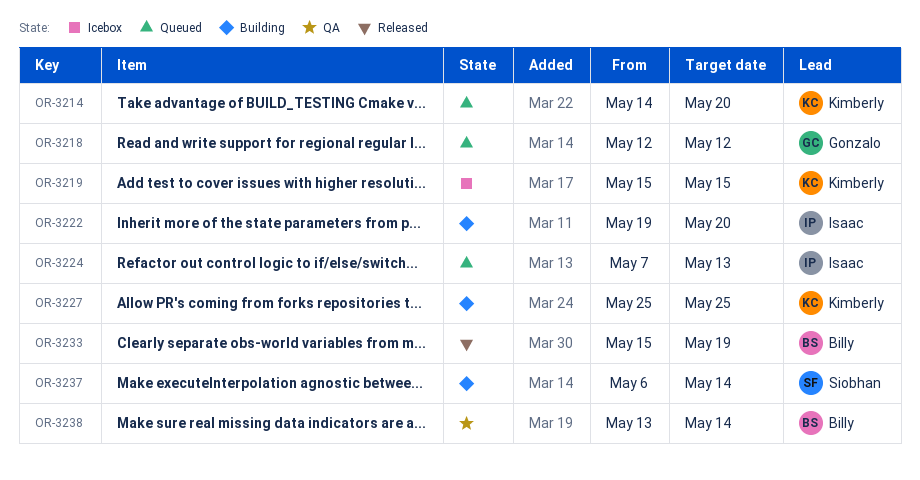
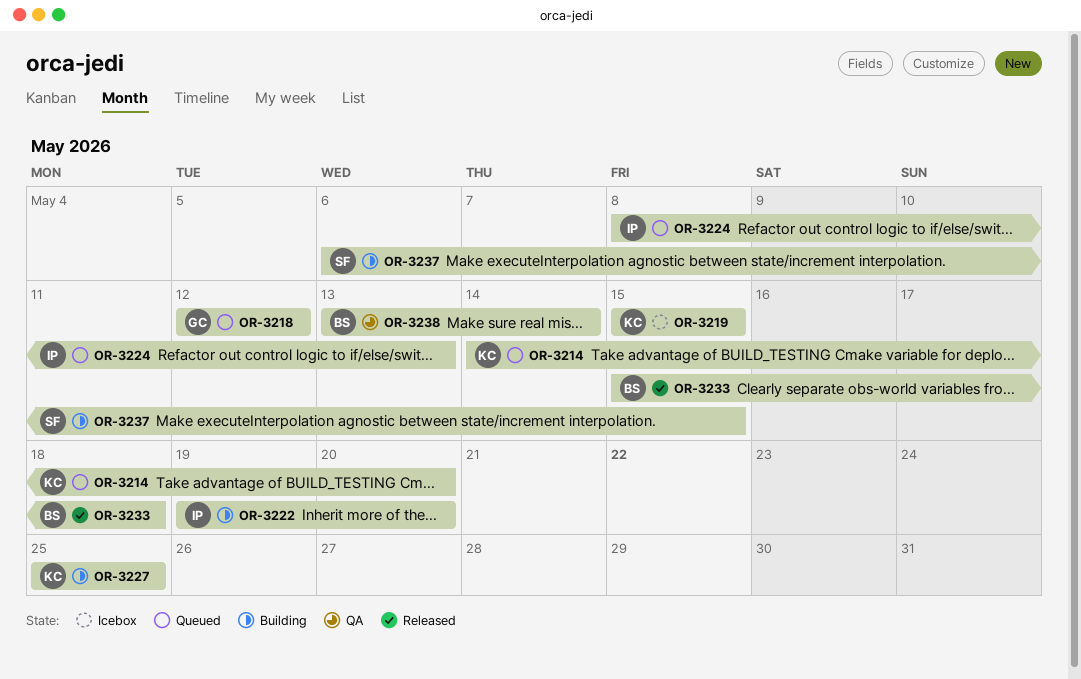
OR-3224, start: May 7 -> May 8
OR-3233, due: May 19 -> May 18
OR-3237, due: May 14 -> May 15

